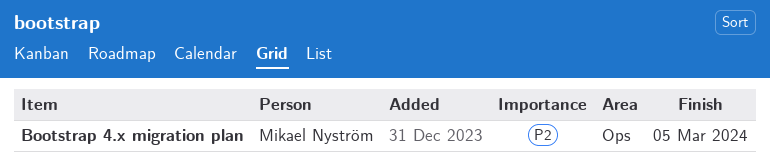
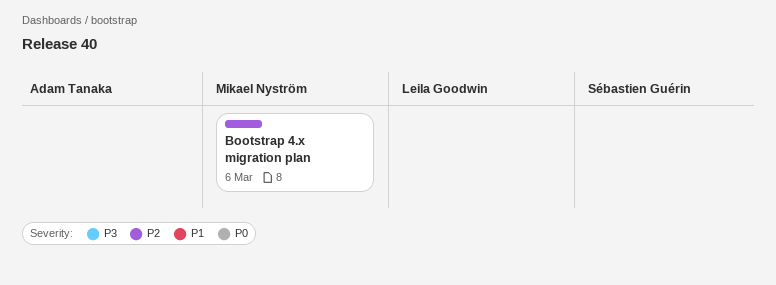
Bootstrap 4.x migration plan, due: Mar 5 -> Mar 6

